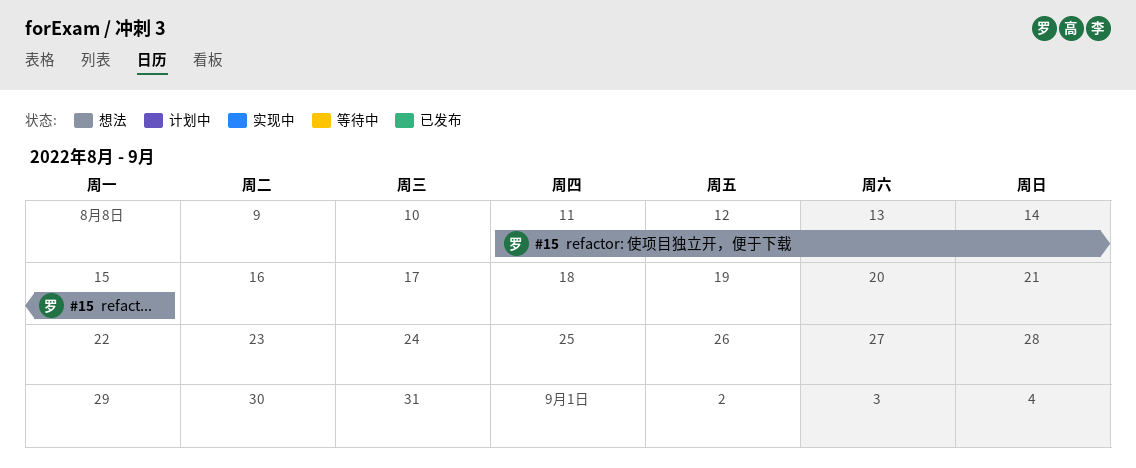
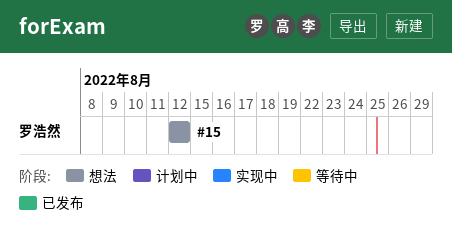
#15, start: Aug 11 -> Aug 12
#15, due: Aug 15 -> Aug 12

